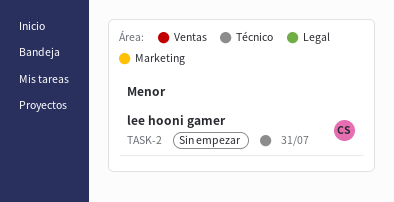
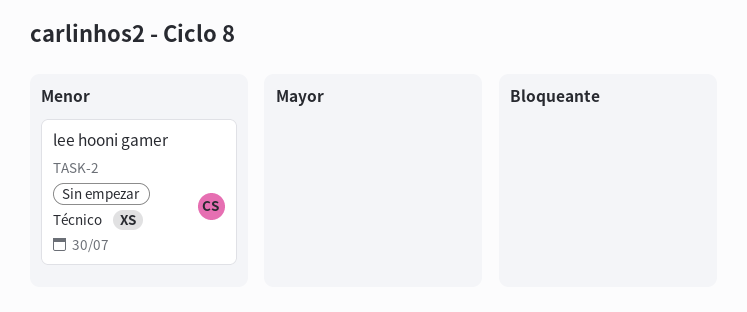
TASK-2, due: Jul 31 -> Jul 30

